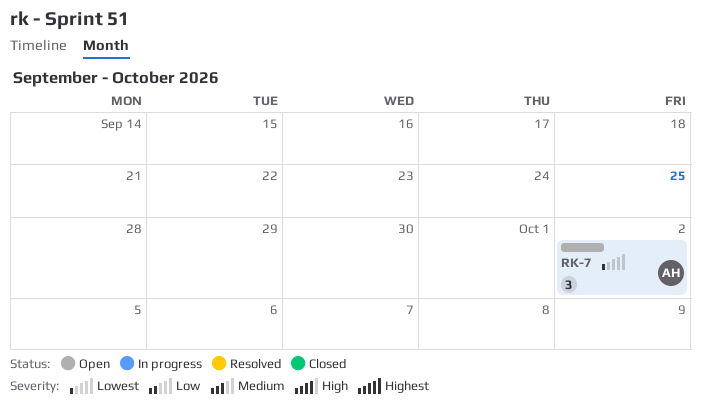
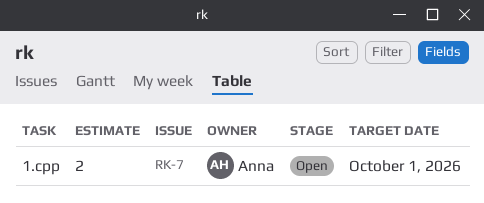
RK-7, estimate: 3 -> 2
RK-7, due: Oct 2 -> Oct 1

